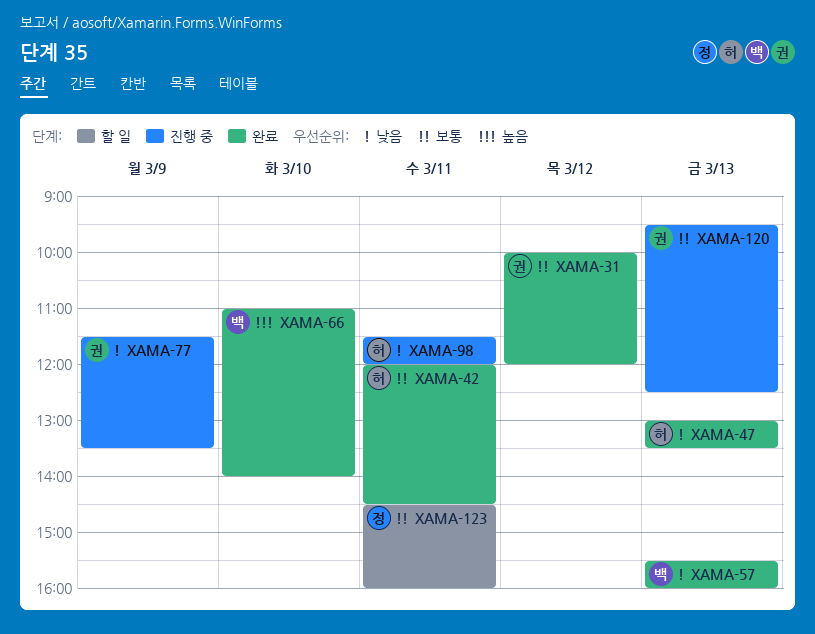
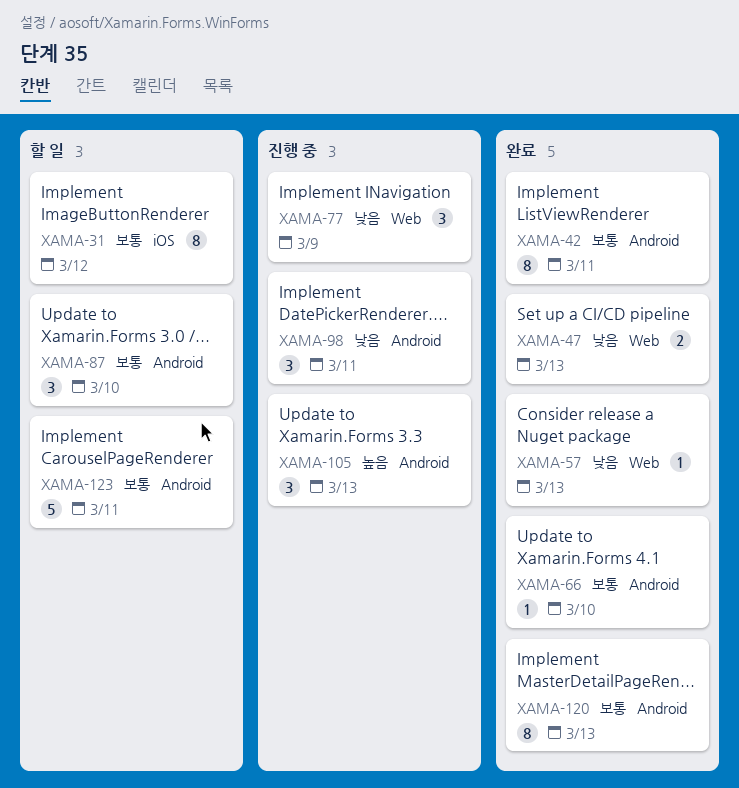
XAMA-31, status: 완료 -> 할 일
XAMA-66, priority: 높음 -> 보통
XAMA-87: none -> present
XAMA-105: none -> present
XAMA-120, status: 진행 중 -> 완료

